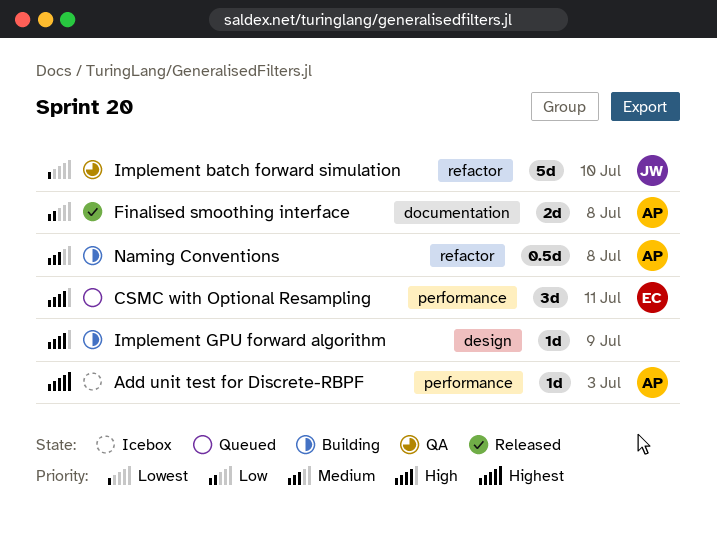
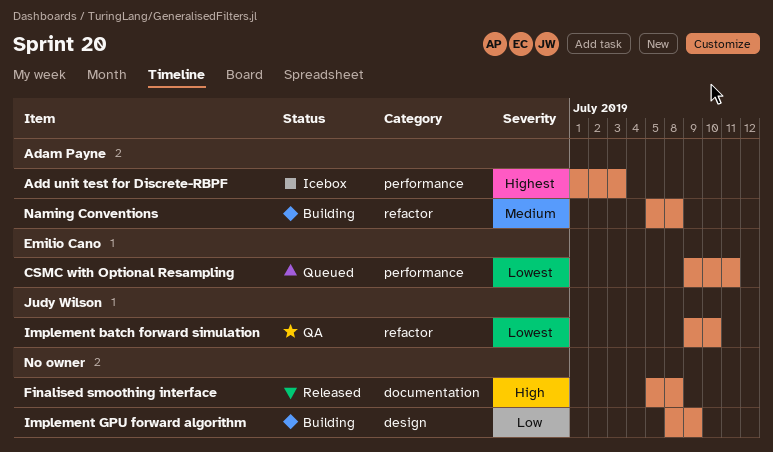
CSMC with Optional Resampling, priority: High -> Lowest
Finalised smoothing interface, owner: Adam Payne -> none
Finalised smoothing interface, priority: Low -> High
Implement GPU forward algorithm, priority: High -> Low

